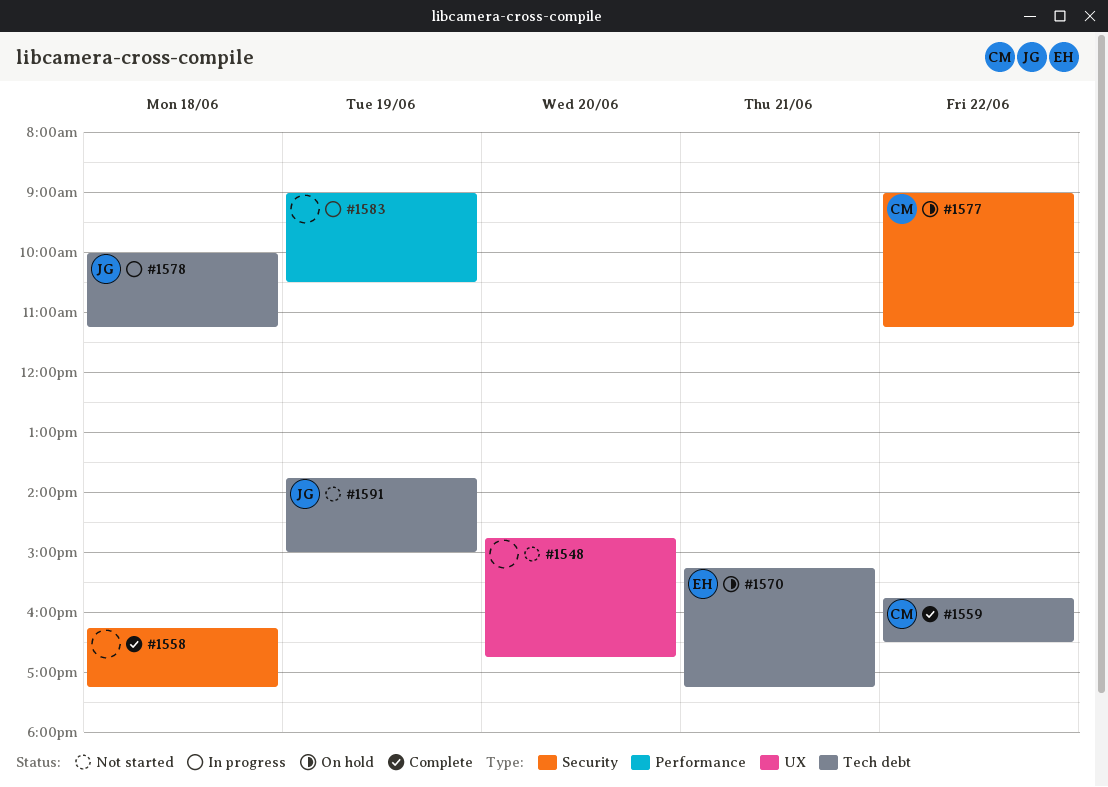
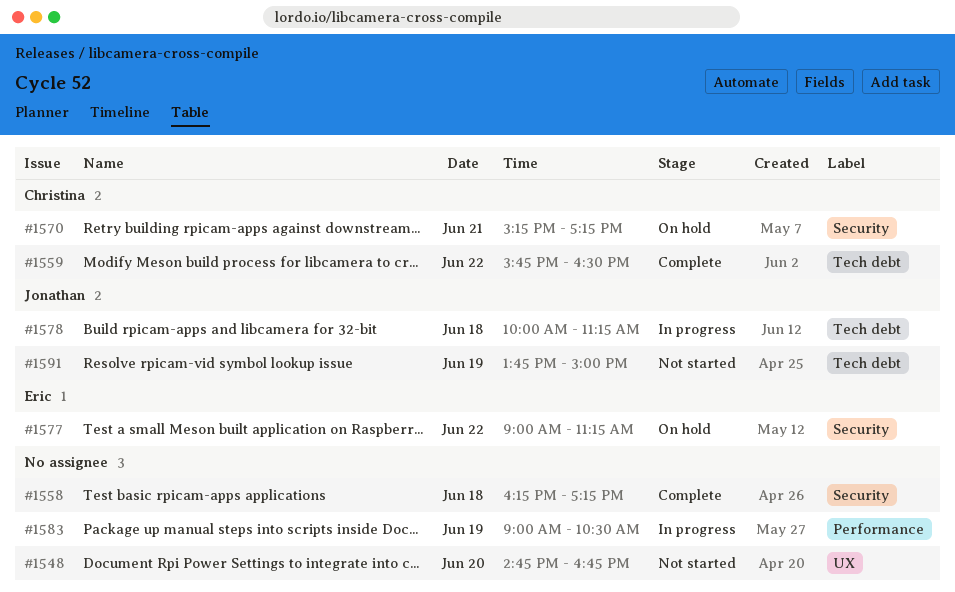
#1570, owner: Eric -> Christina
#1570, label: Tech debt -> Security
#1577, owner: Christina -> Eric

